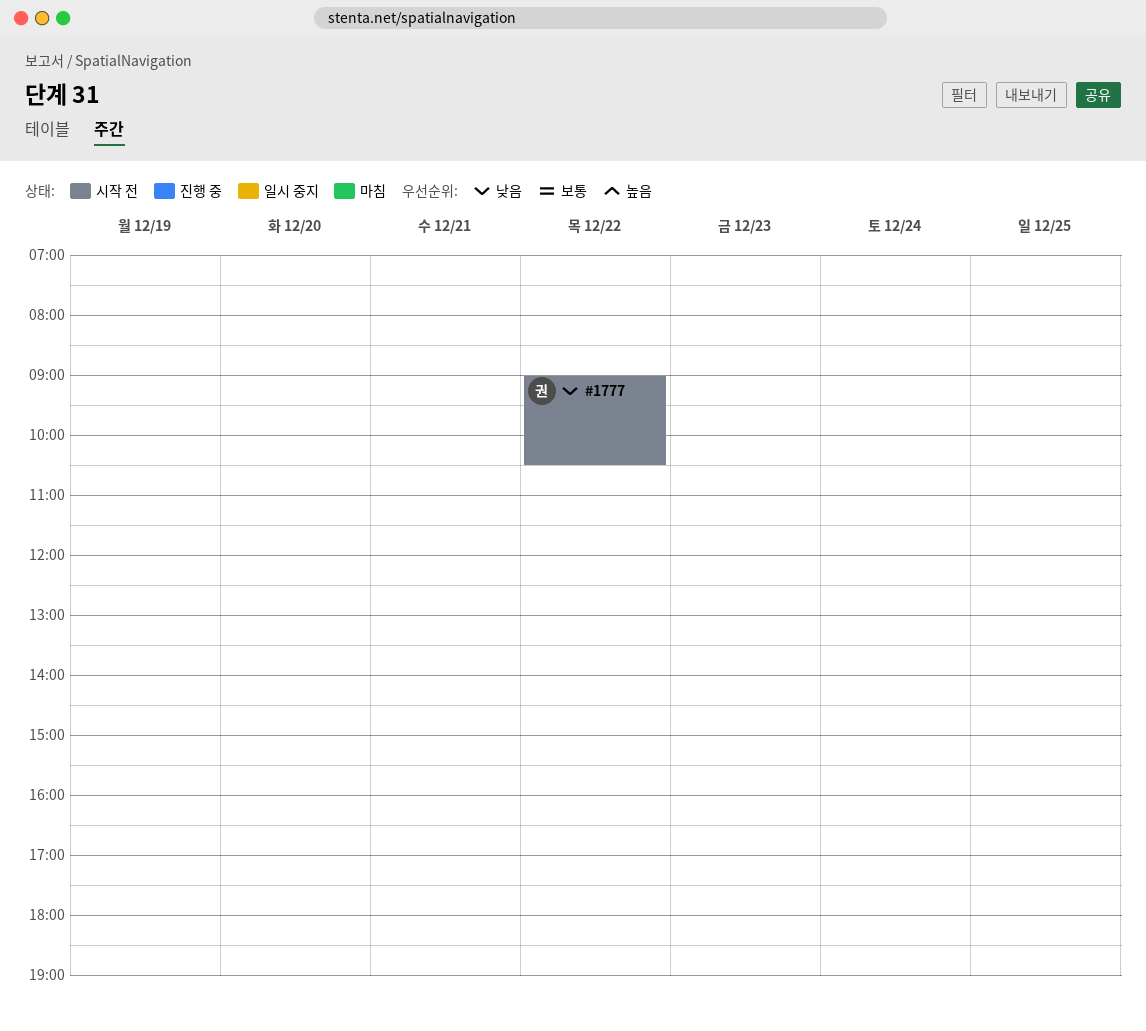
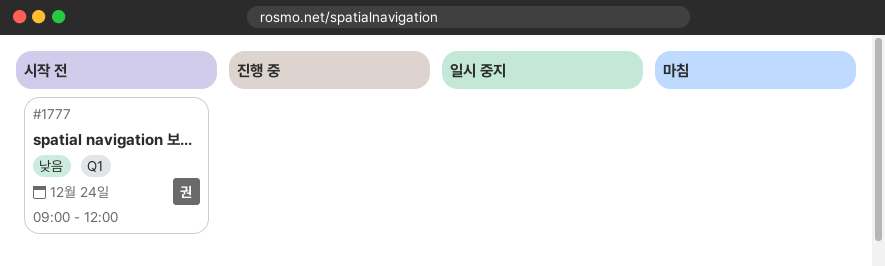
#1777, day: Dec 22 -> Dec 24
#1777, ends: 10:30 -> 12:00

